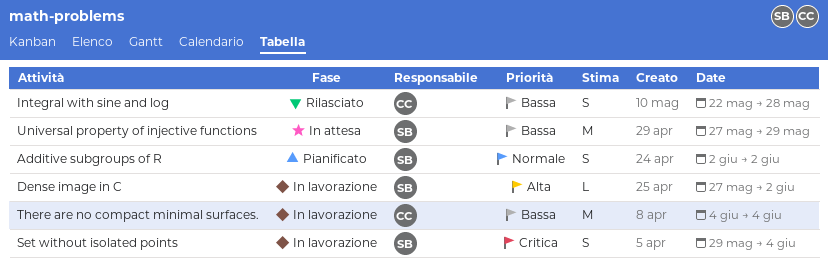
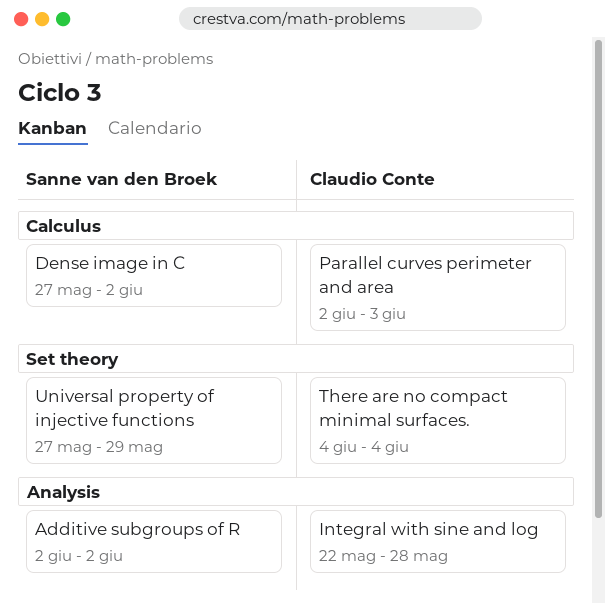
Parallel curves perimeter and area: none -> present
Set without isolated points: present -> none

